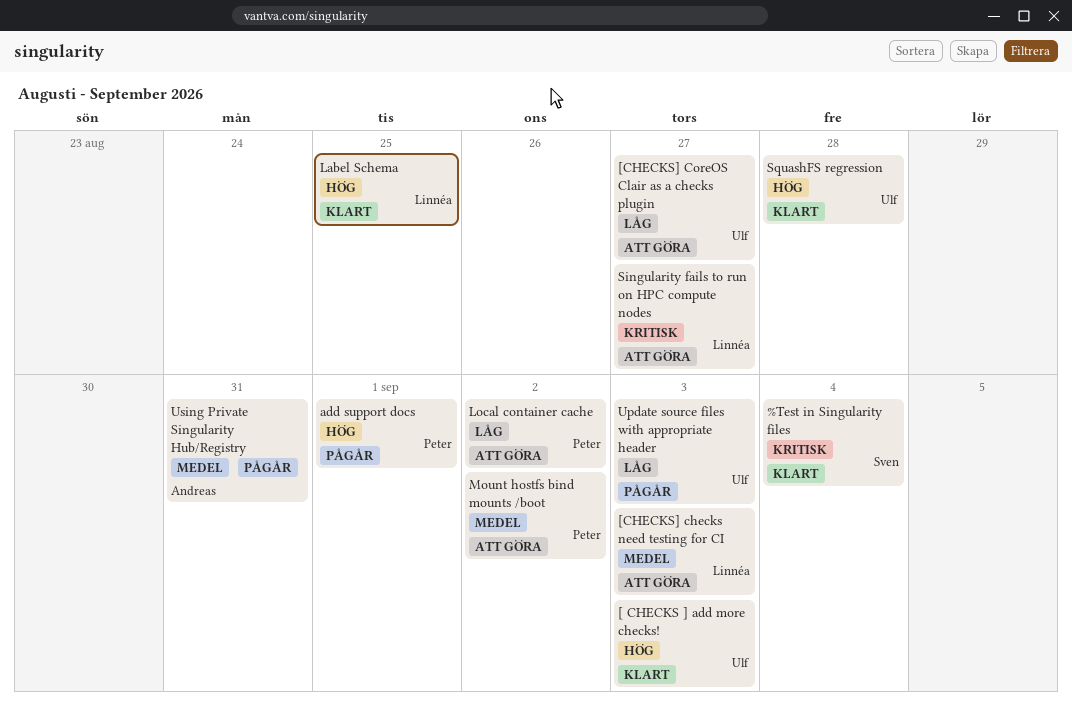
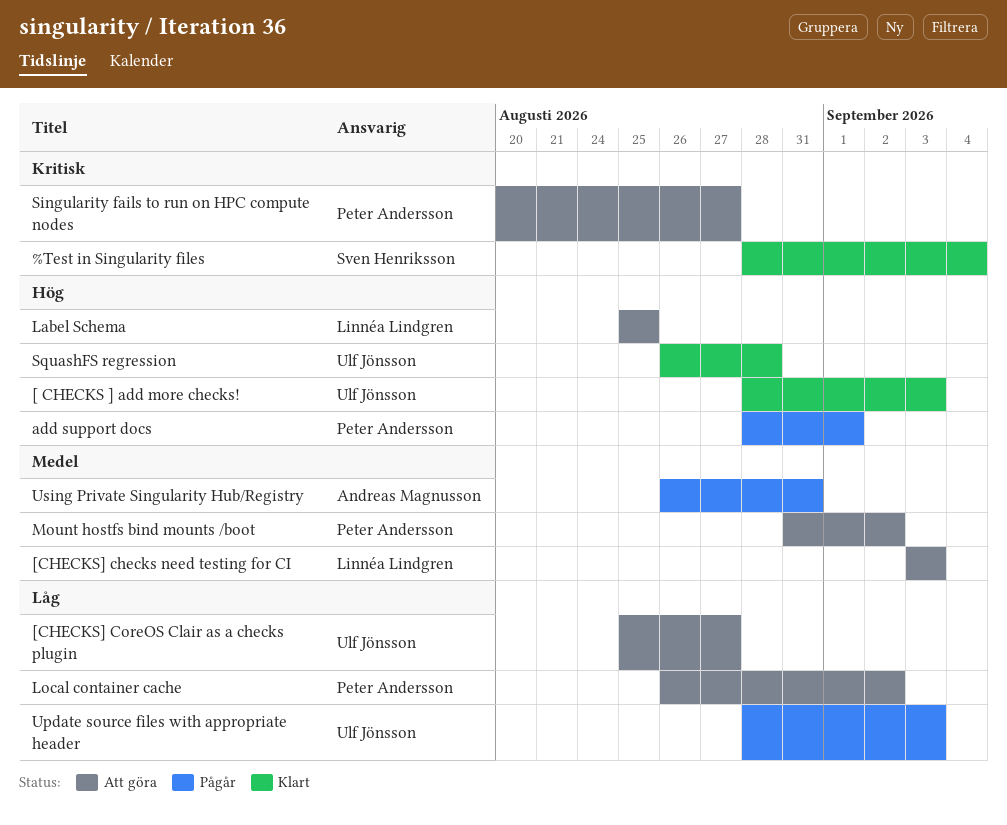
Label Schema, status: Klart -> Att göra
Singularity fails to run on HPC compute nodes, owner: Linnéa Lindgren -> Peter Andersson

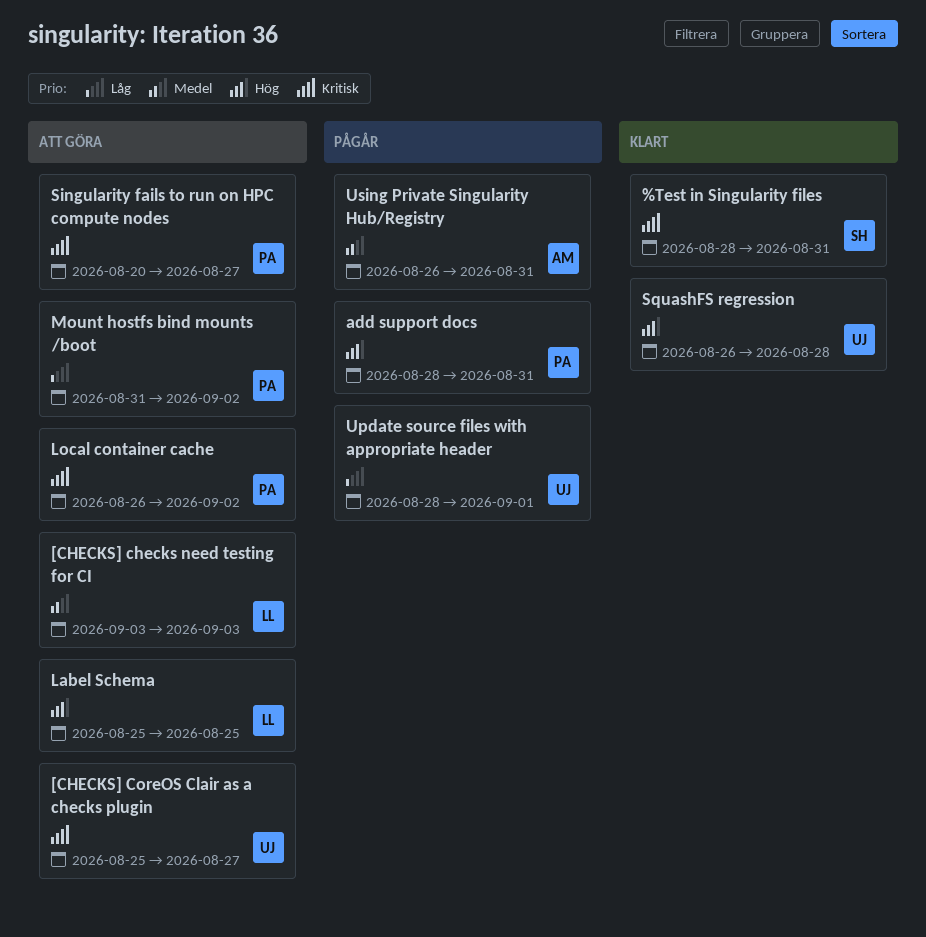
%Test in Singularity files, due: Sep 4 -> Aug 31
[ CHECKS ] add more checks!: present -> none
[CHECKS] CoreOS Clair as a checks plugin, priority: Låg -> Kritisk
add support docs, due: Sep 1 -> Aug 31
Local container cache, priority: Låg -> Kritisk
Mount hostfs bind mounts /boot, priority: Medel -> Låg
Update source files with appropriate header, due: Sep 3 -> Sep 1

